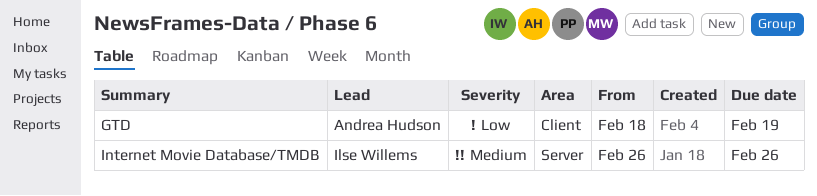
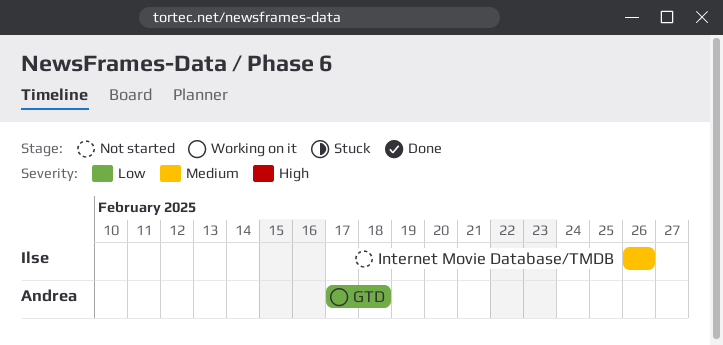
GTD, start: Feb 18 -> Feb 17
GTD, due: Feb 19 -> Feb 18

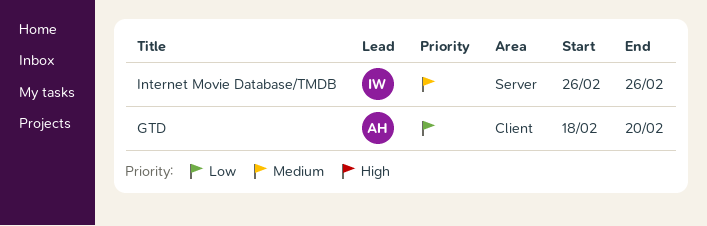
GTD, start: Feb 17 -> Feb 18
GTD, due: Feb 18 -> Feb 20

